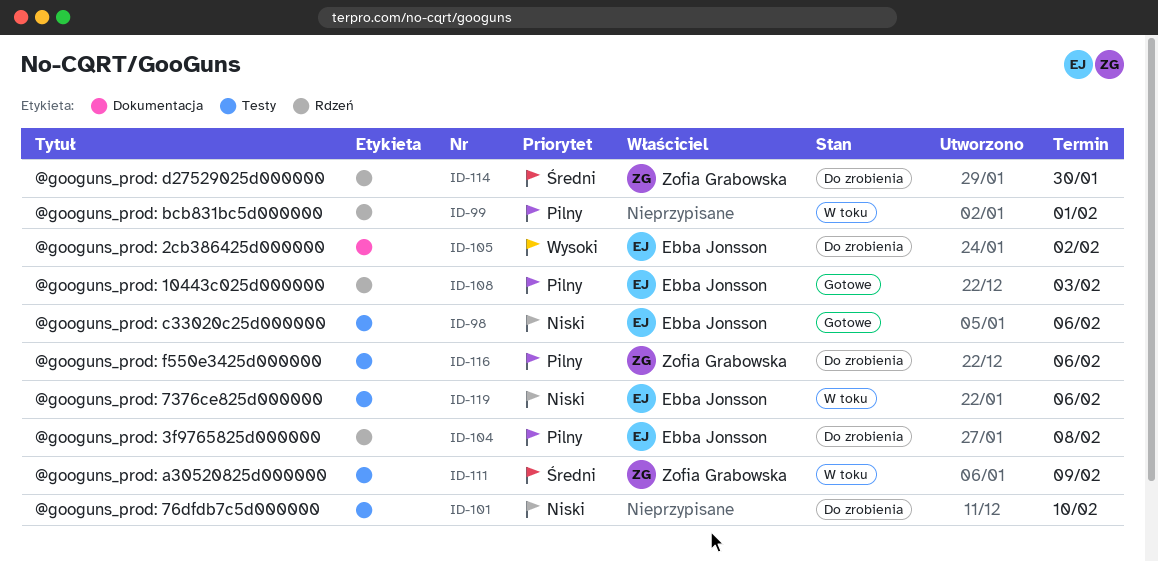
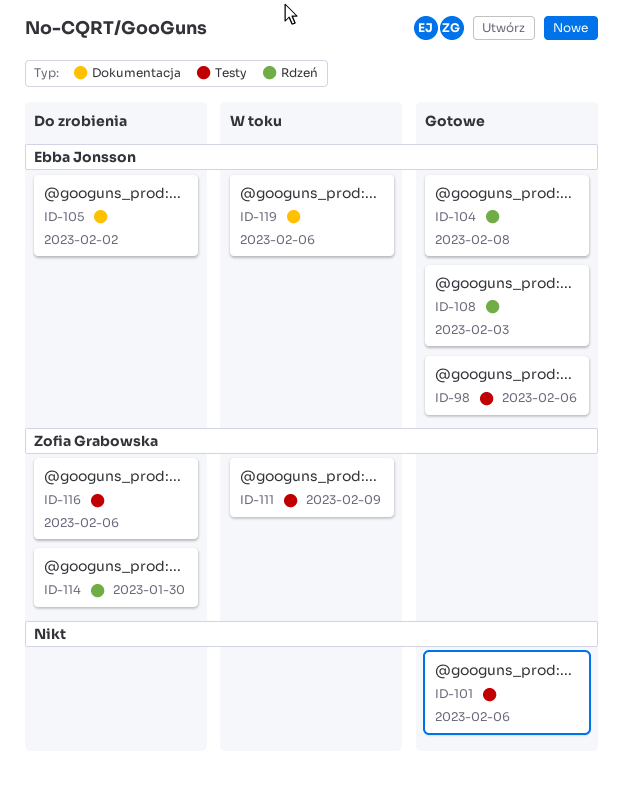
ID-99: present -> none
ID-101, status: Do zrobienia -> Gotowe
ID-101, due: Feb 10 -> Feb 6
ID-104, status: Do zrobienia -> Gotowe
ID-119, label: Testy -> Dokumentacja

